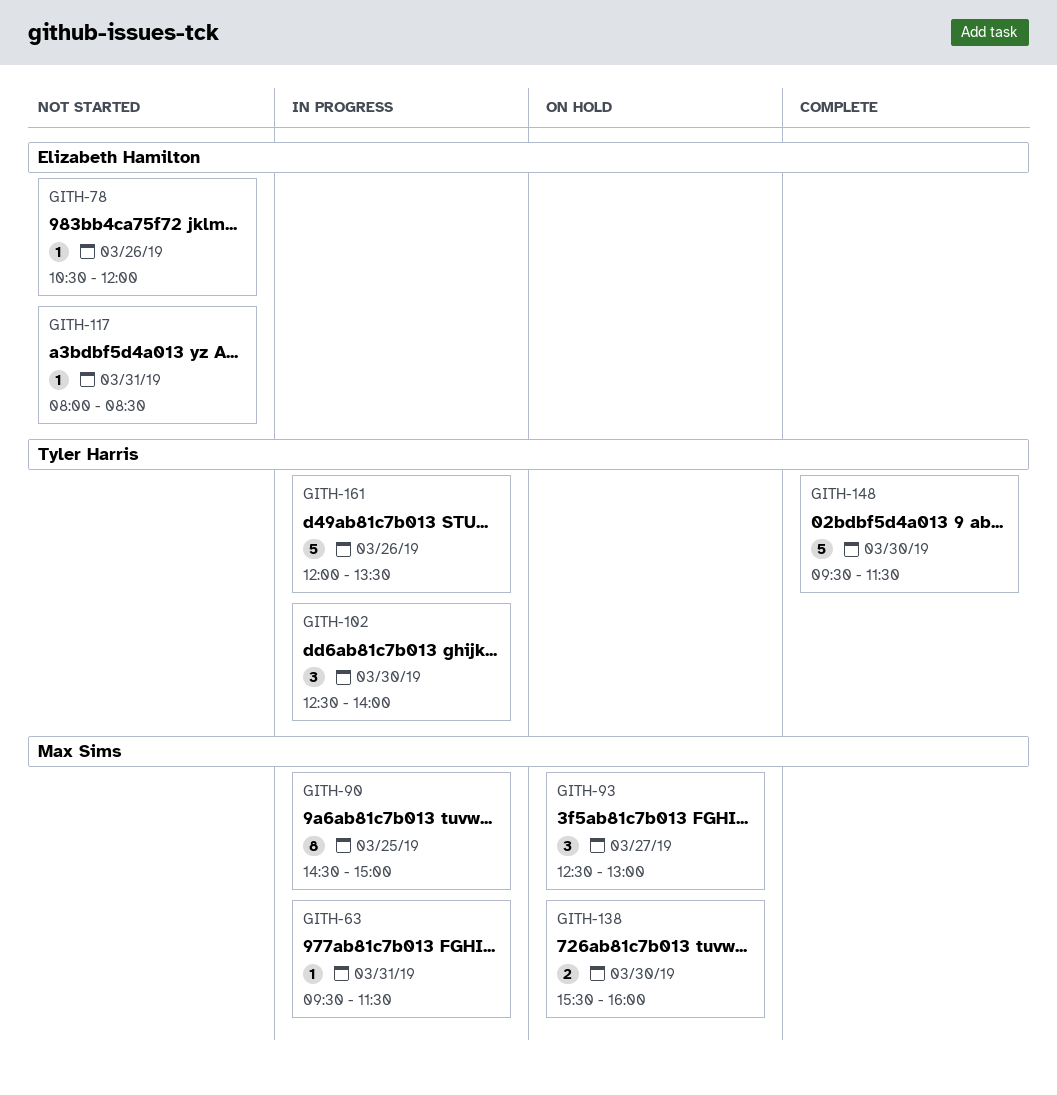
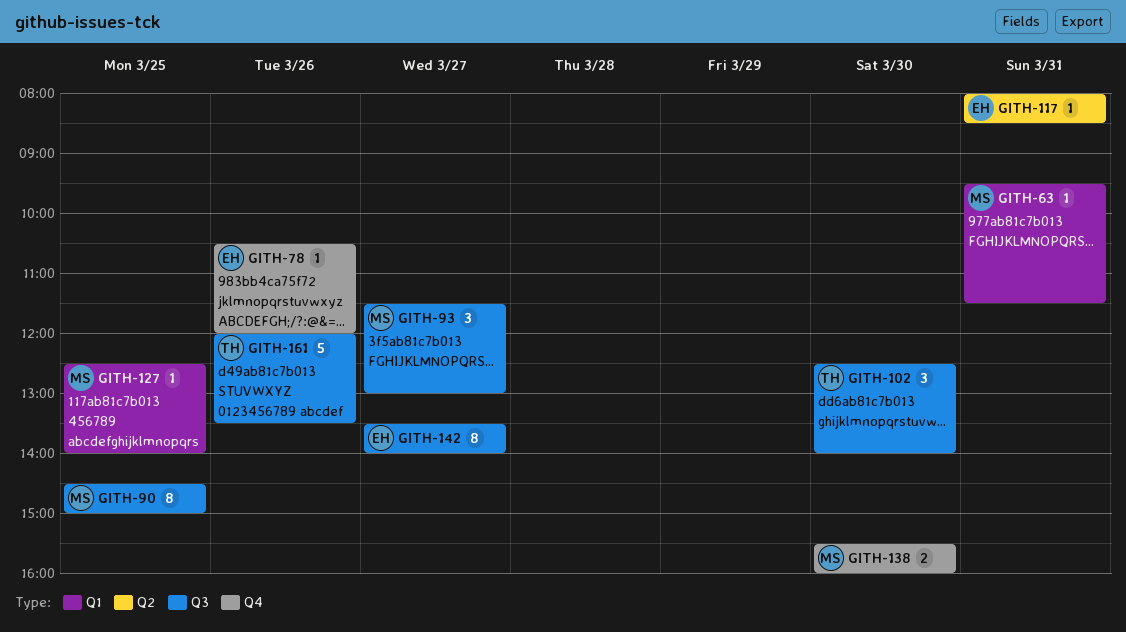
GITH-93, begins: 12:30 -> 11:30
GITH-127: none -> present
GITH-142: none -> present
GITH-148: present -> none

